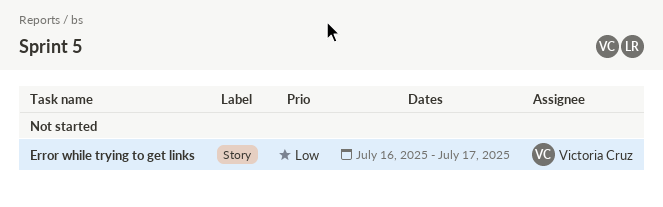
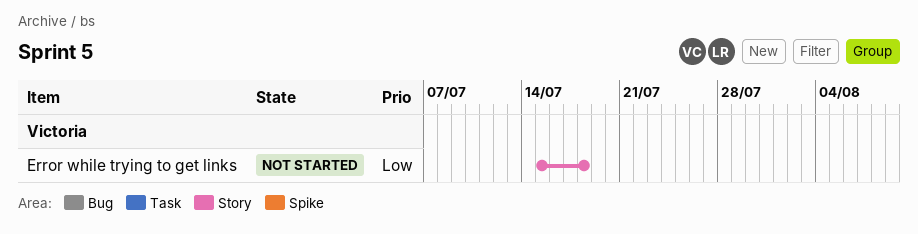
Error while trying to get links, start: Jul 16 -> Jul 15
Error while trying to get links, due: Jul 17 -> Jul 18

